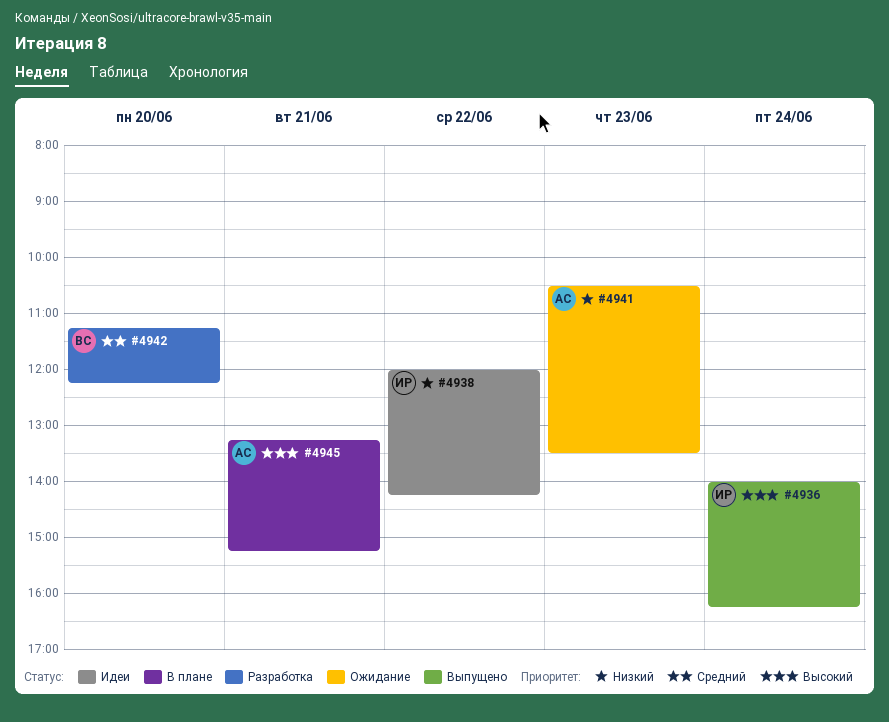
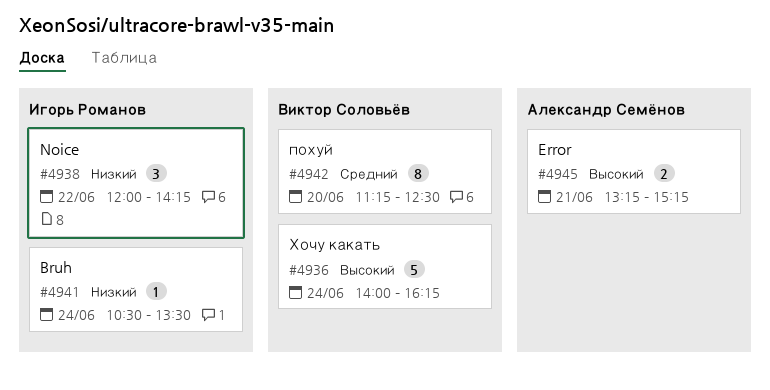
#4936, owner: Игорь Романов -> Виктор Соловьёв
#4941, owner: Александр Семёнов -> Игорь Романов
#4941, day: Jun 23 -> Jun 24
#4942, ends: 12:15 -> 12:30

